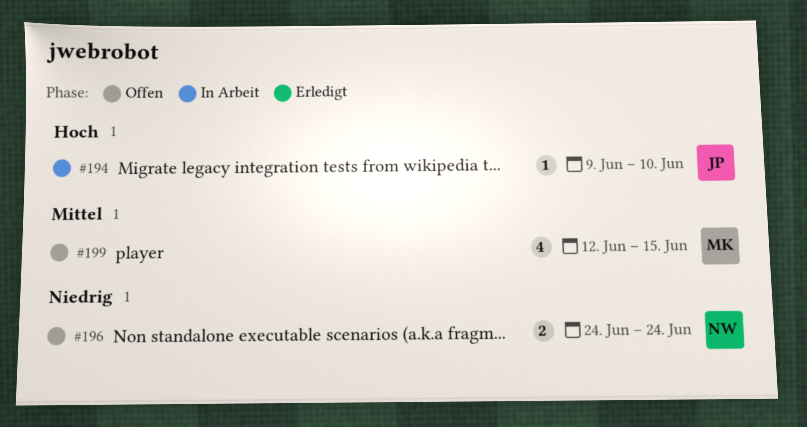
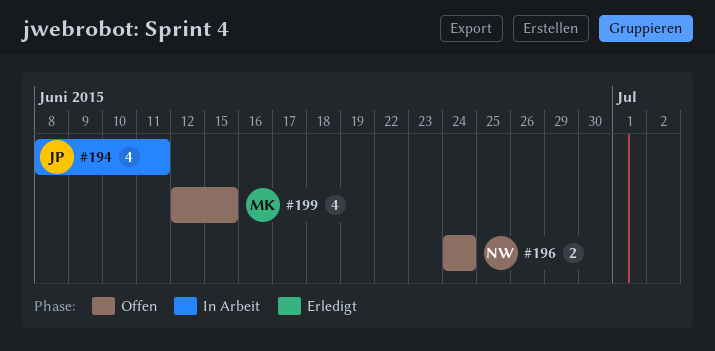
#194, estimate: 1 -> 4
#194, start: Jun 9 -> Jun 8
#194, due: Jun 10 -> Jun 11

